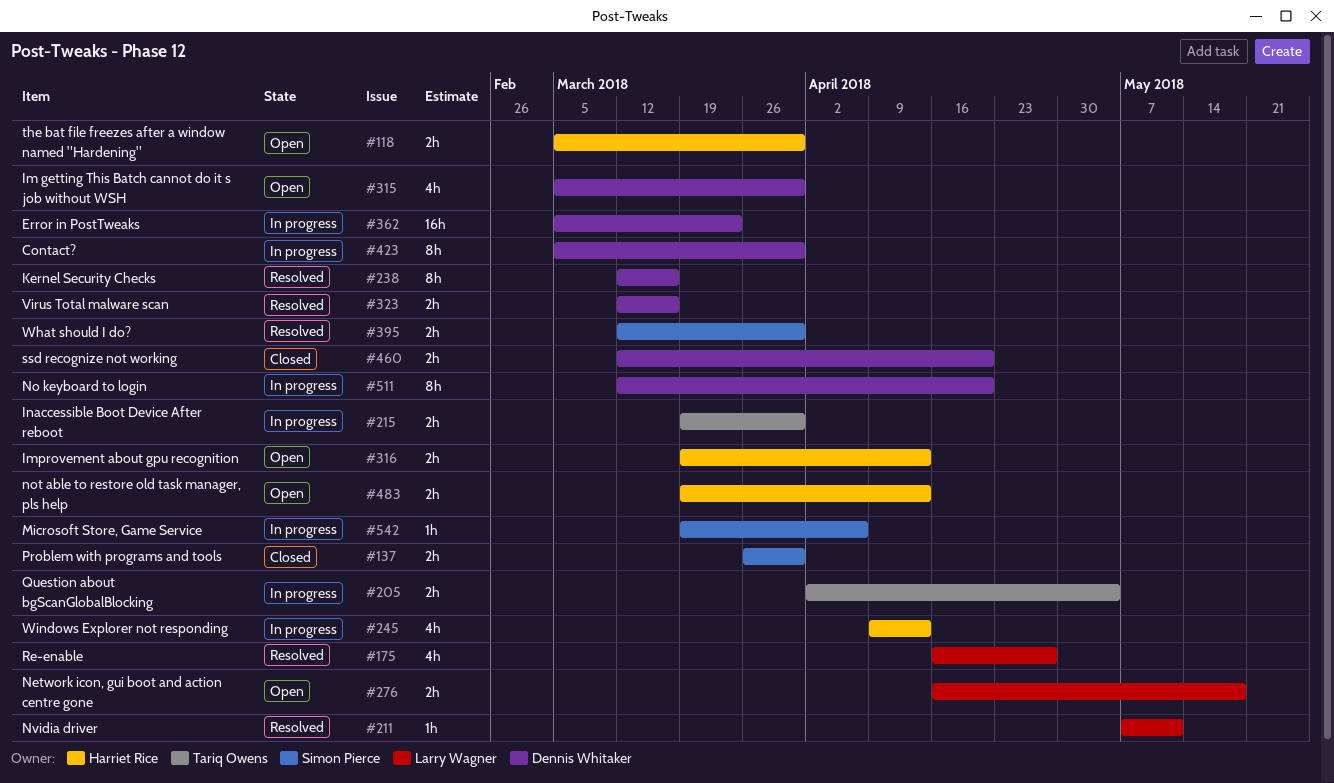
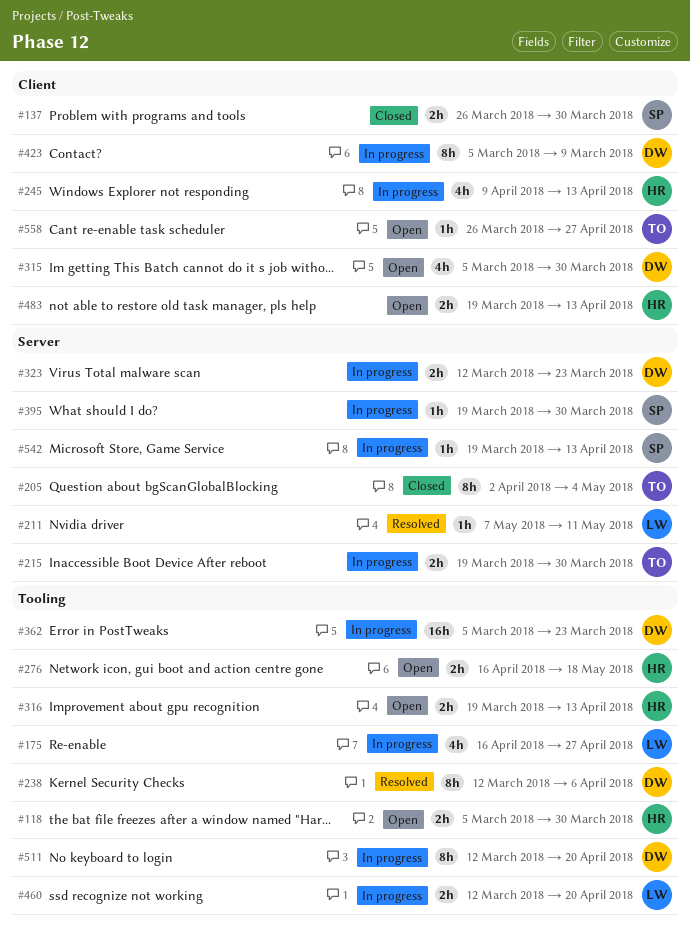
#175, status: Resolved -> In progress
#205, status: In progress -> Closed
#205, estimate: 2h -> 8h
#238, due: Mar 16 -> Apr 6
#276, owner: Larry Wagner -> Harriet Rice
#323, status: Resolved -> In progress
#323, due: Mar 16 -> Mar 23
#395, status: Resolved -> In progress
#395, estimate: 2h -> 1h
#395, start: Mar 12 -> Mar 19
#423, due: Mar 30 -> Mar 9
#460, status: Closed -> In progress
#460, owner: Dennis Whitaker -> Larry Wagner
#542, due: Apr 6 -> Apr 13
#558: none -> present

